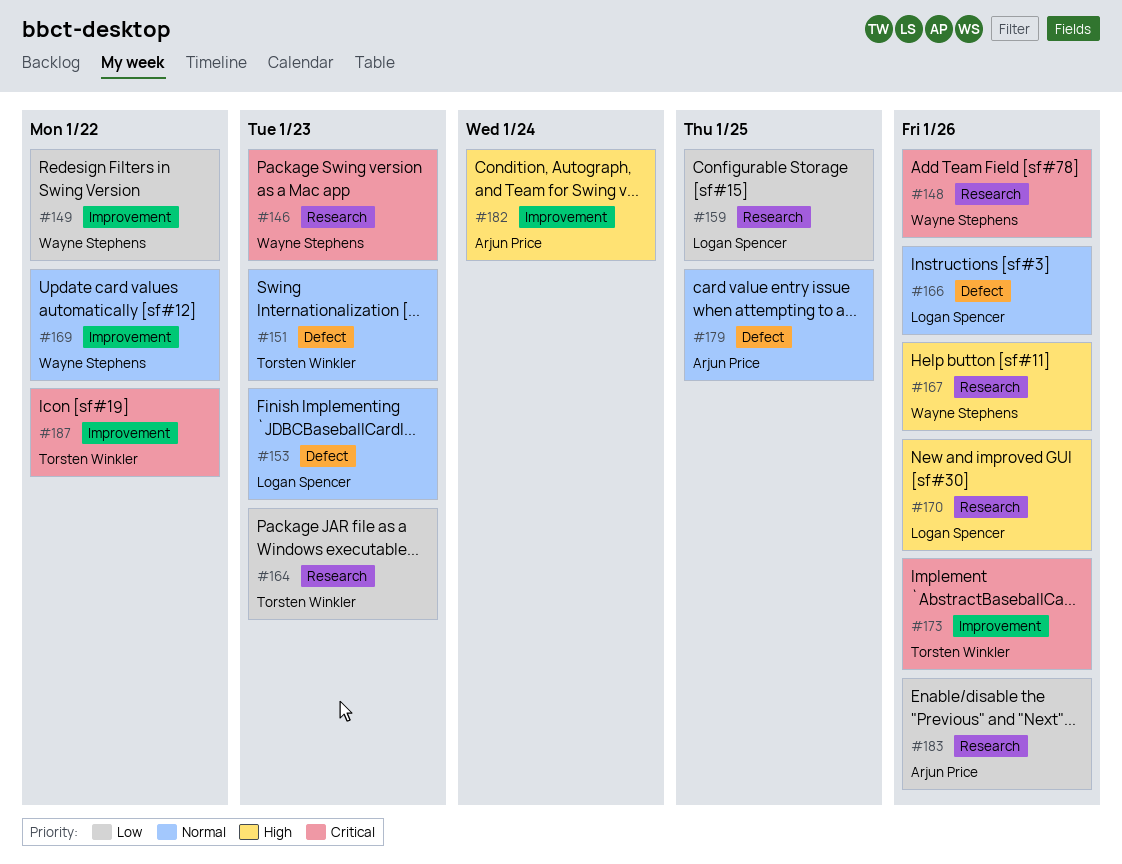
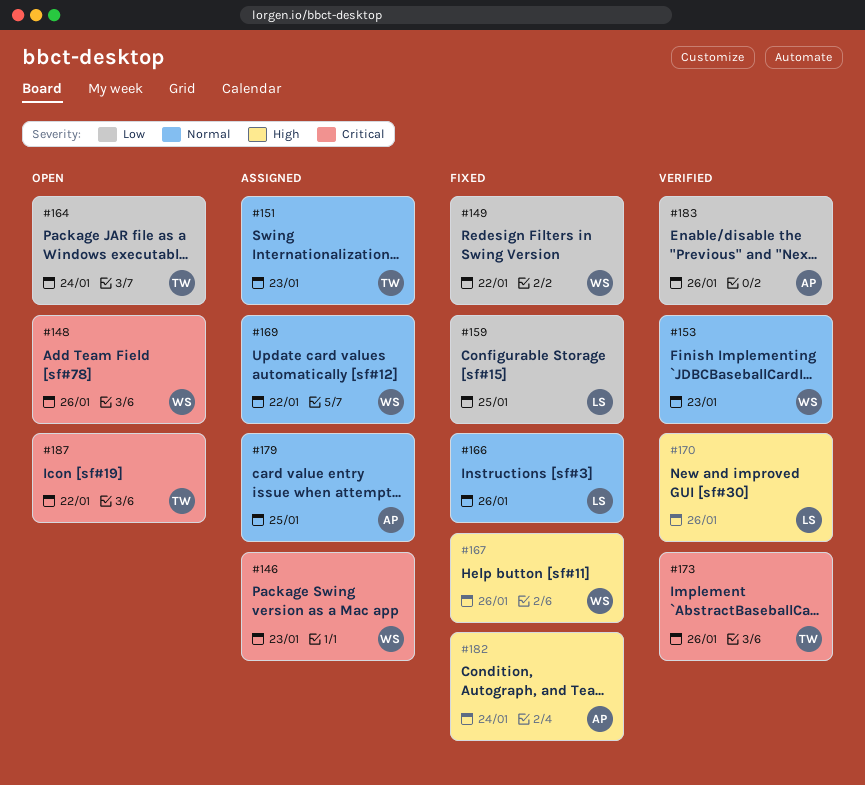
#153, owner: Logan Spencer -> Wayne Stephens
#164, due: Jan 23 -> Jan 24

